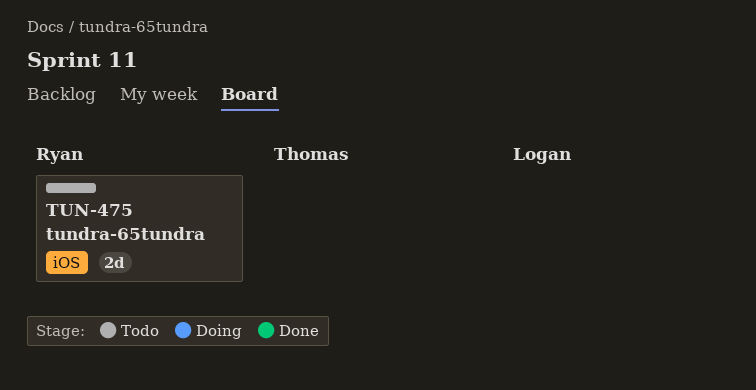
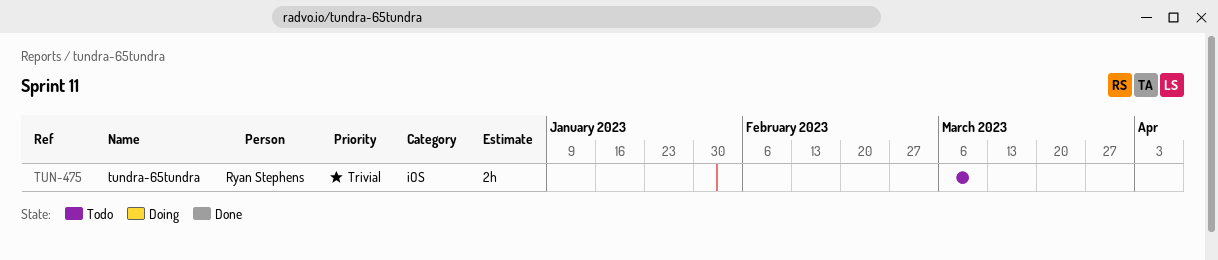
TUN-475, estimate: 2d -> 2h

